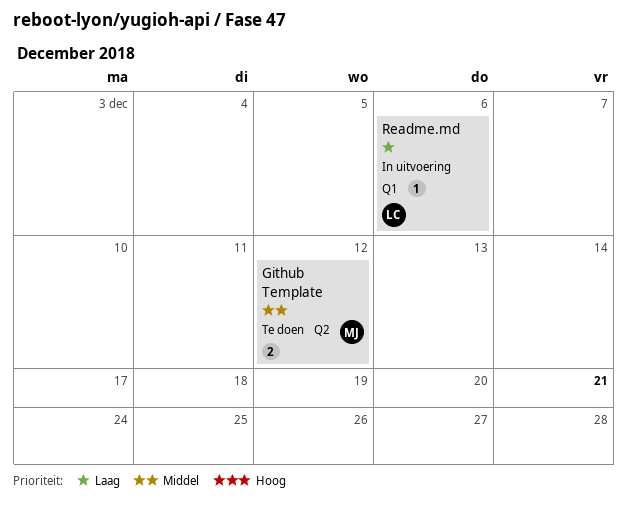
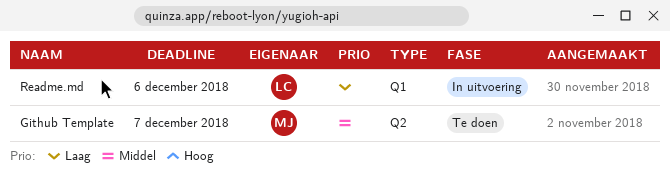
Github Template, due: Dec 12 -> Dec 7

